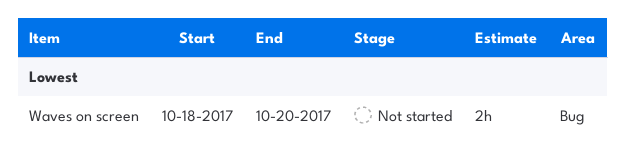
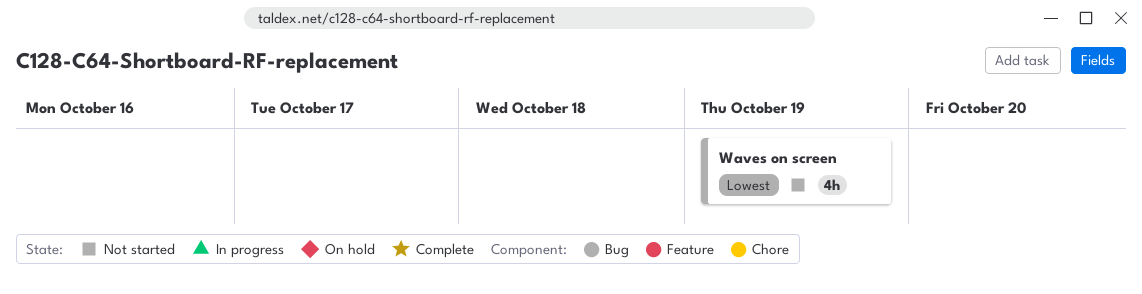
Waves on screen, estimate: 2h -> 4h
Waves on screen, due: Oct 20 -> Oct 19

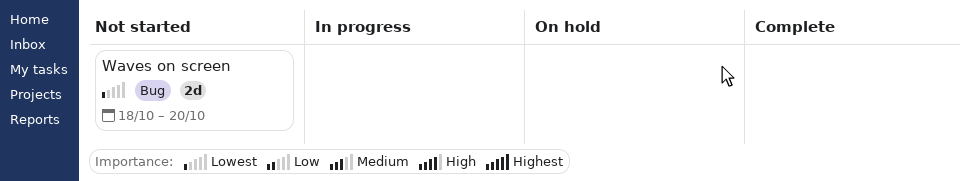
Waves on screen, estimate: 4h -> 2d
Waves on screen, due: Oct 19 -> Oct 20

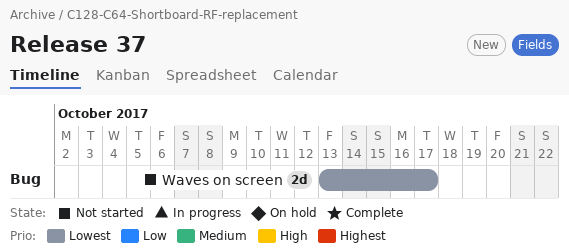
Waves on screen, start: Oct 18 -> Oct 13
Waves on screen, due: Oct 20 -> Oct 17

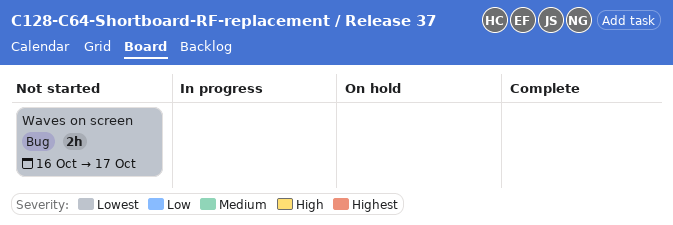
Waves on screen, estimate: 2d -> 2h
Waves on screen, start: Oct 13 -> Oct 16

